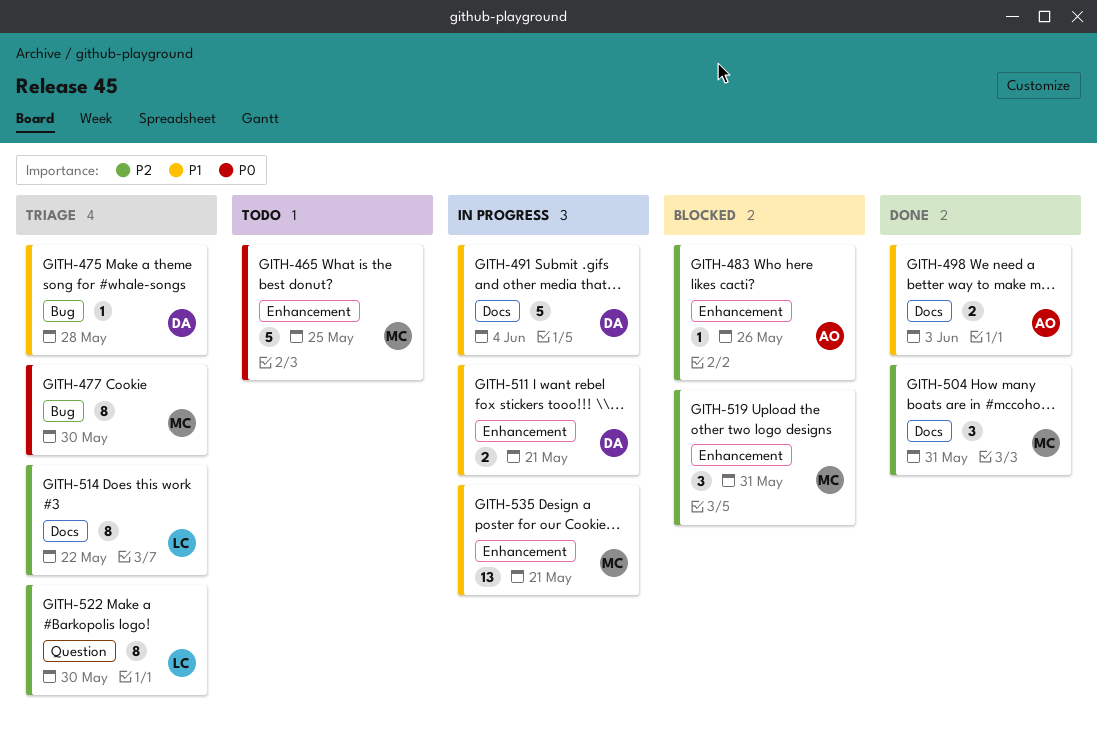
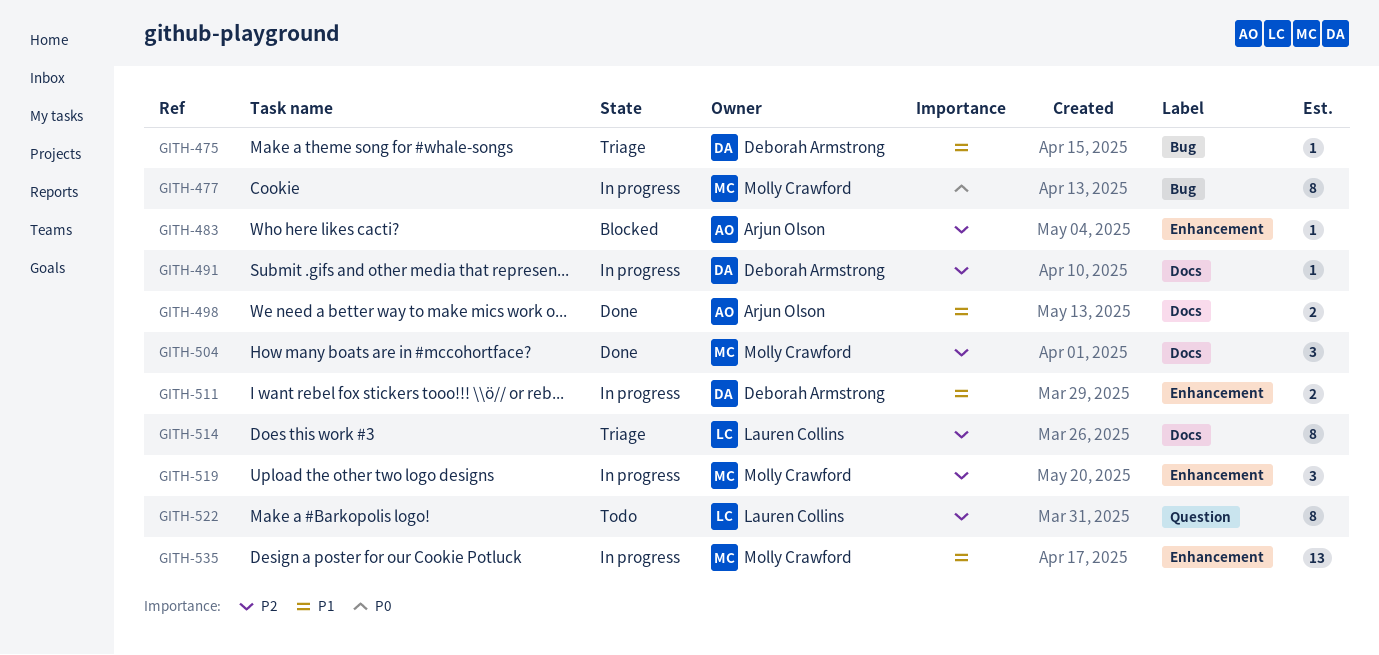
GITH-465: present -> none
GITH-477, status: Triage -> In progress
GITH-491, priority: P1 -> P2
GITH-491, estimate: 5 -> 1
GITH-519, status: Blocked -> In progress
GITH-522, status: Triage -> Todo

